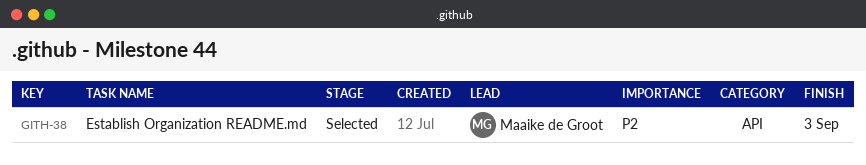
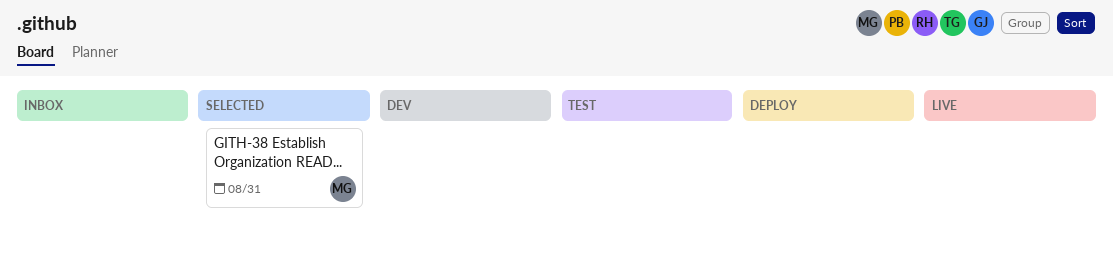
GITH-38, due: Sep 3 -> Aug 31

